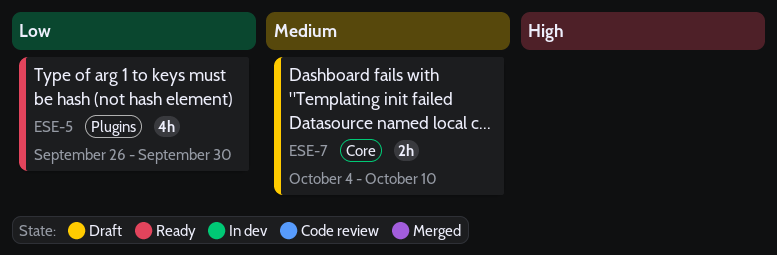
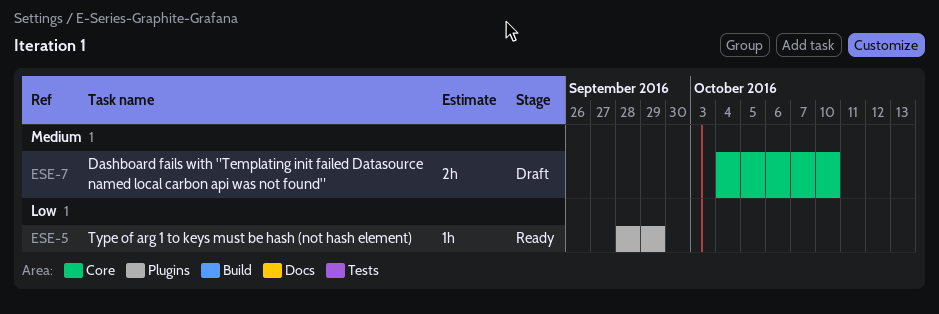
ESE-5, estimate: 4h -> 1h
ESE-5, start: Sep 26 -> Sep 28
ESE-5, due: Sep 30 -> Sep 29

